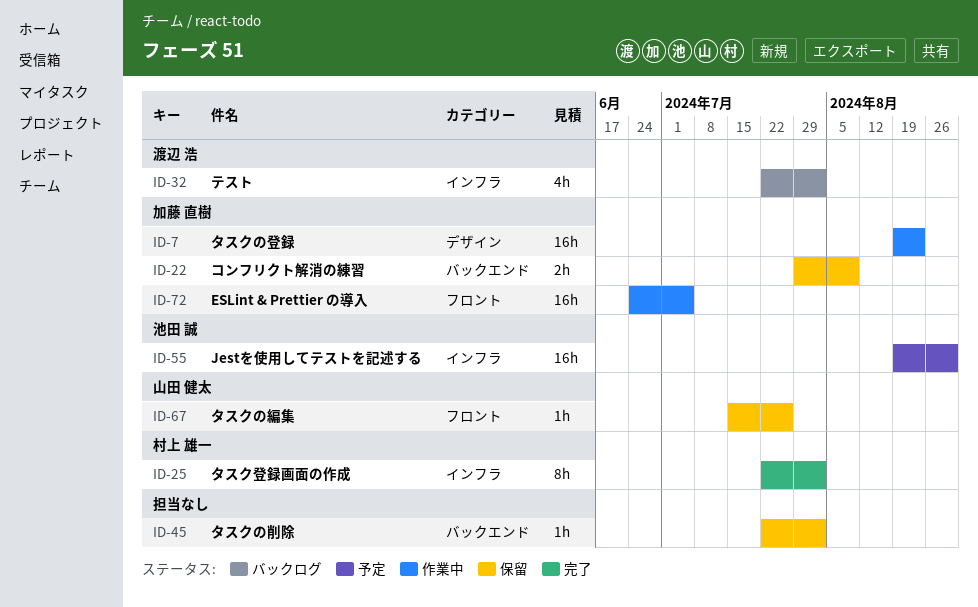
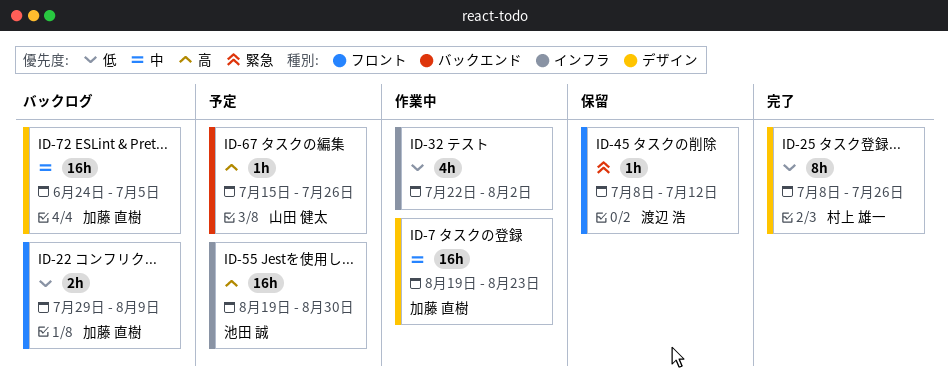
ID-22, status: 保留 -> バックログ
ID-22, label: バックエンド -> フロント
ID-25, label: インフラ -> デザイン
ID-25, start: Jul 22 -> Jul 8
ID-25, due: Aug 2 -> Jul 26
ID-32, status: バックログ -> 作業中
ID-32, owner: 渡辺 浩 -> none
ID-45, owner: none -> 渡辺 浩
ID-45, label: バックエンド -> フロント
ID-45, start: Jul 22 -> Jul 8
ID-45, due: Aug 2 -> Jul 12
ID-67, status: 保留 -> 予定
ID-67, label: フロント -> バックエンド
ID-72, status: 作業中 -> バックログ
ID-72, label: フロント -> デザイン

